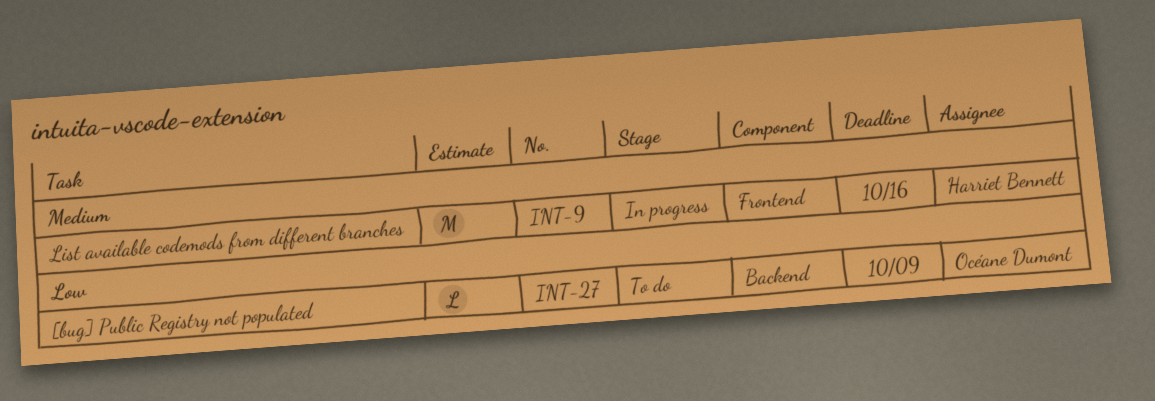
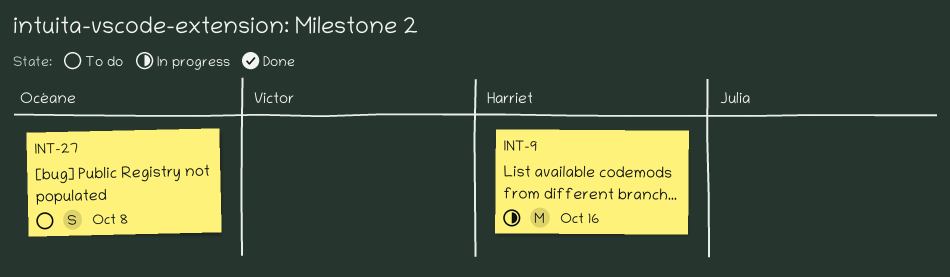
INT-27, estimate: L -> S
INT-27, due: Oct 9 -> Oct 8

